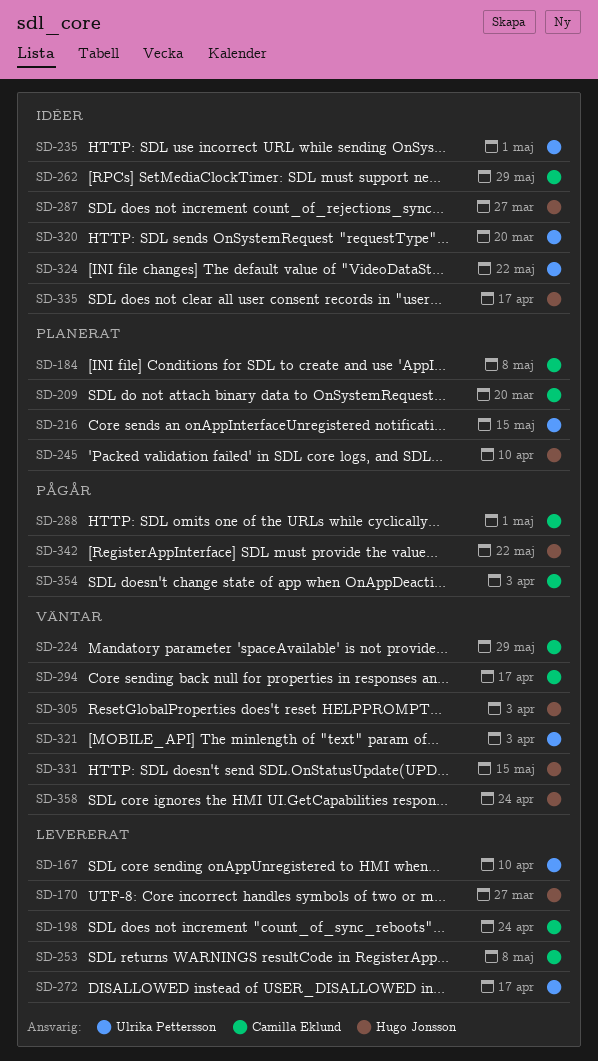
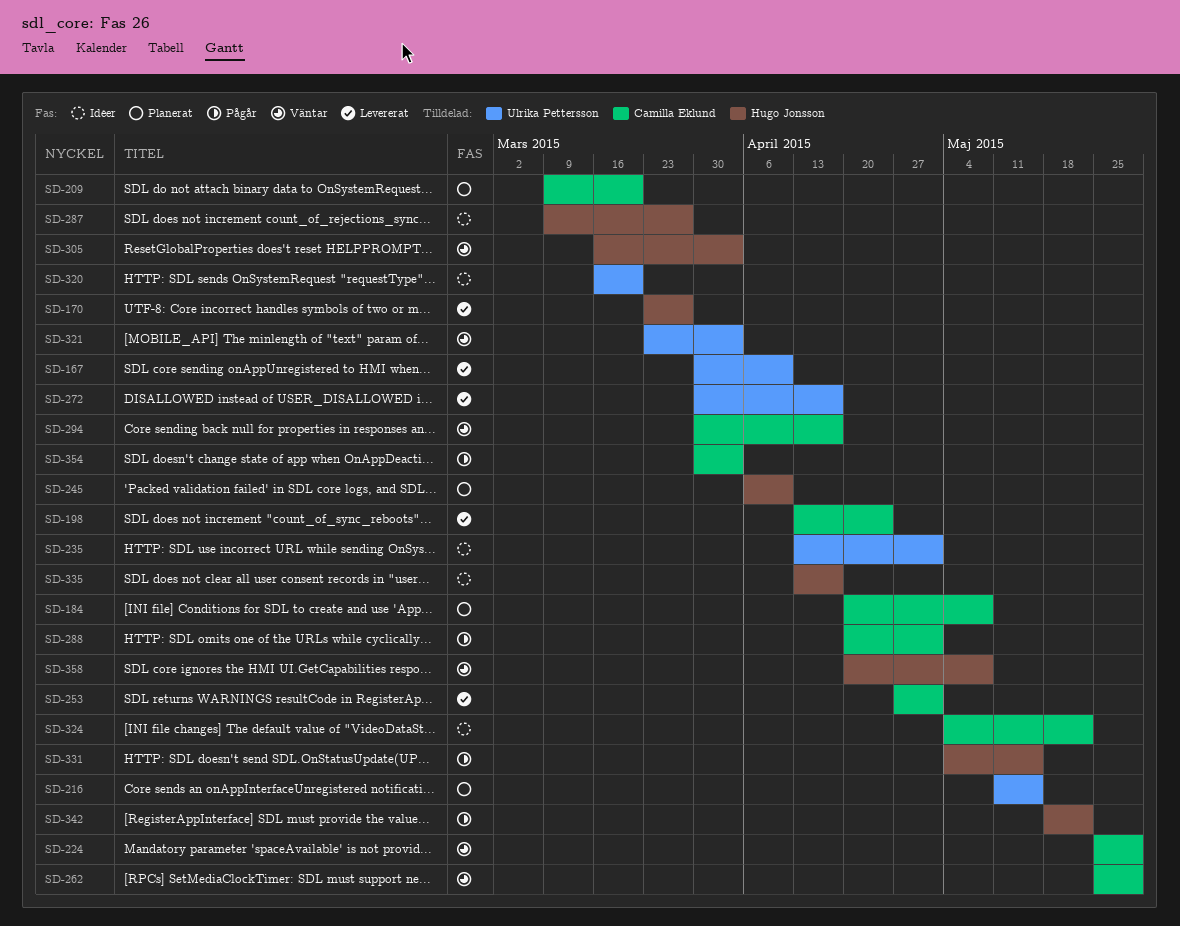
SD-253, due: May 8 -> May 1
SD-262, status: Idéer -> Väntar
SD-324, owner: Ulrika Pettersson -> Camilla Eklund
SD-331, status: Väntar -> Pågår
SD-358, due: Apr 24 -> May 8

